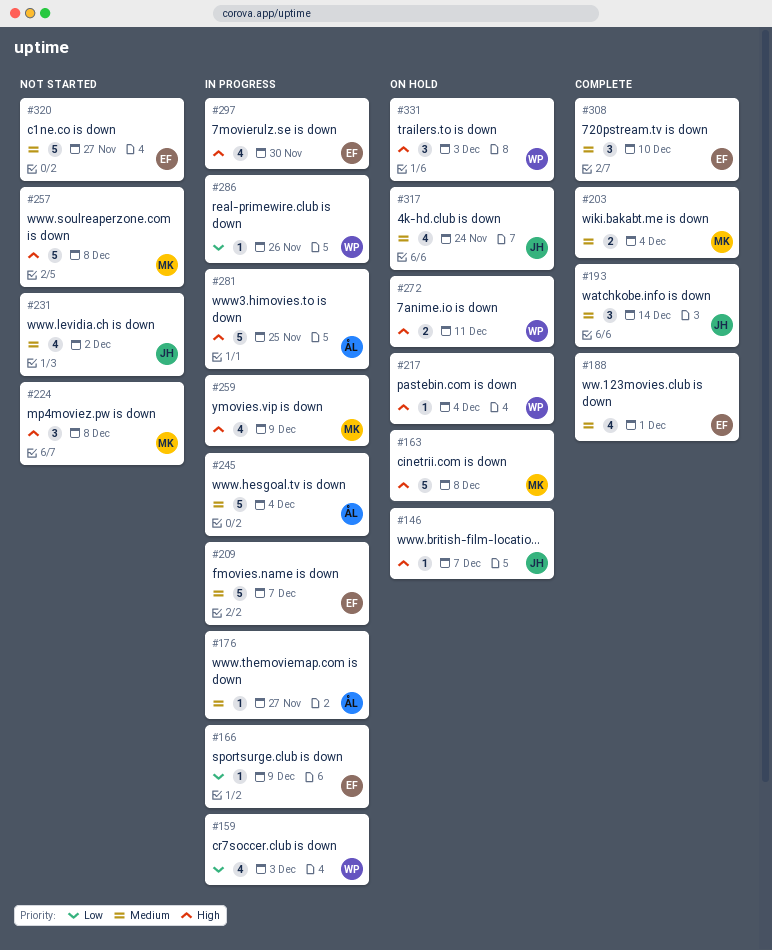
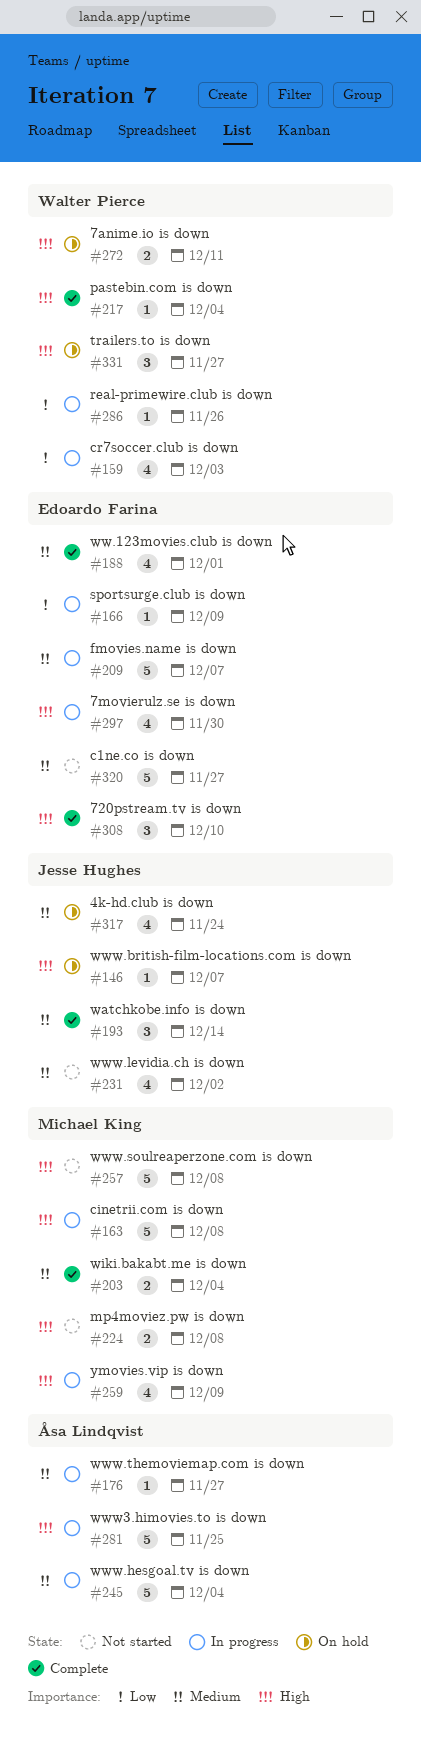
#163, status: On hold -> In progress
#217, status: On hold -> Complete
#224, estimate: 3 -> 2
#308, priority: Medium -> High
#331, due: Dec 3 -> Nov 27

